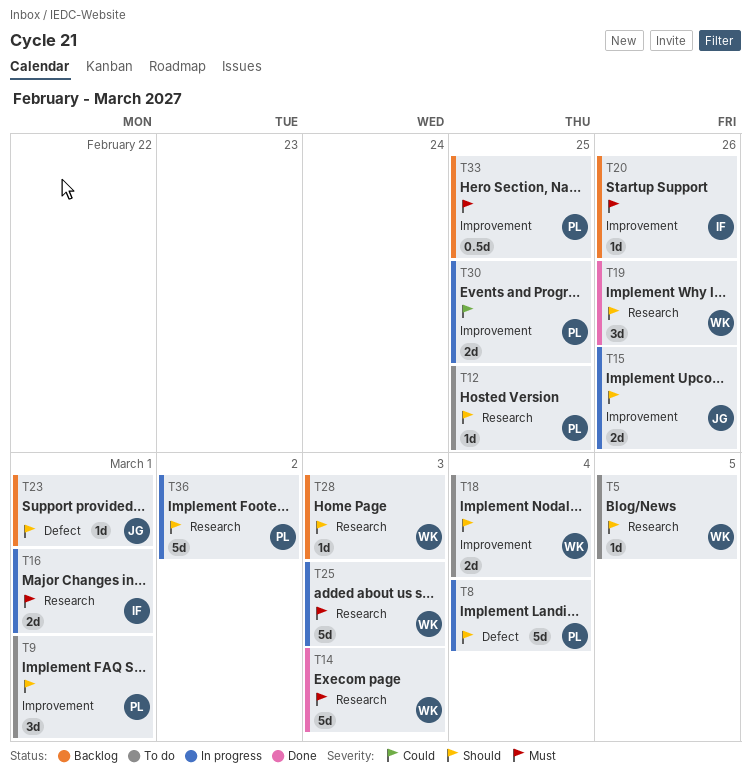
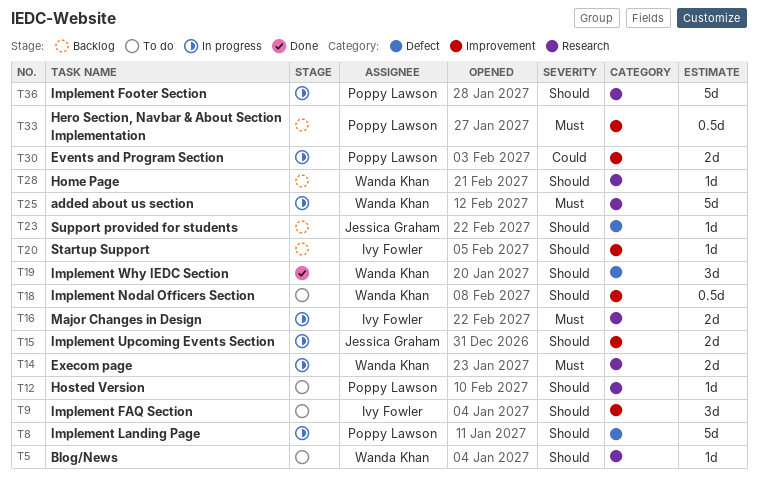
T9, owner: Poppy Lawson -> Ivy Fowler
T14, status: Done -> In progress
T14, estimate: 5d -> 2d
T18, estimate: 2d -> 0.5d
T19, label: Research -> Defect
T20, priority: Must -> Should

